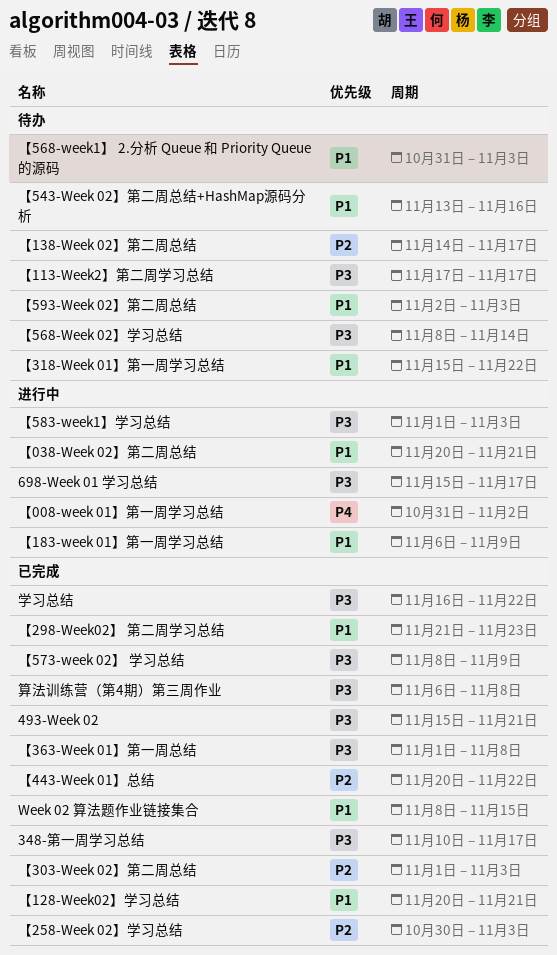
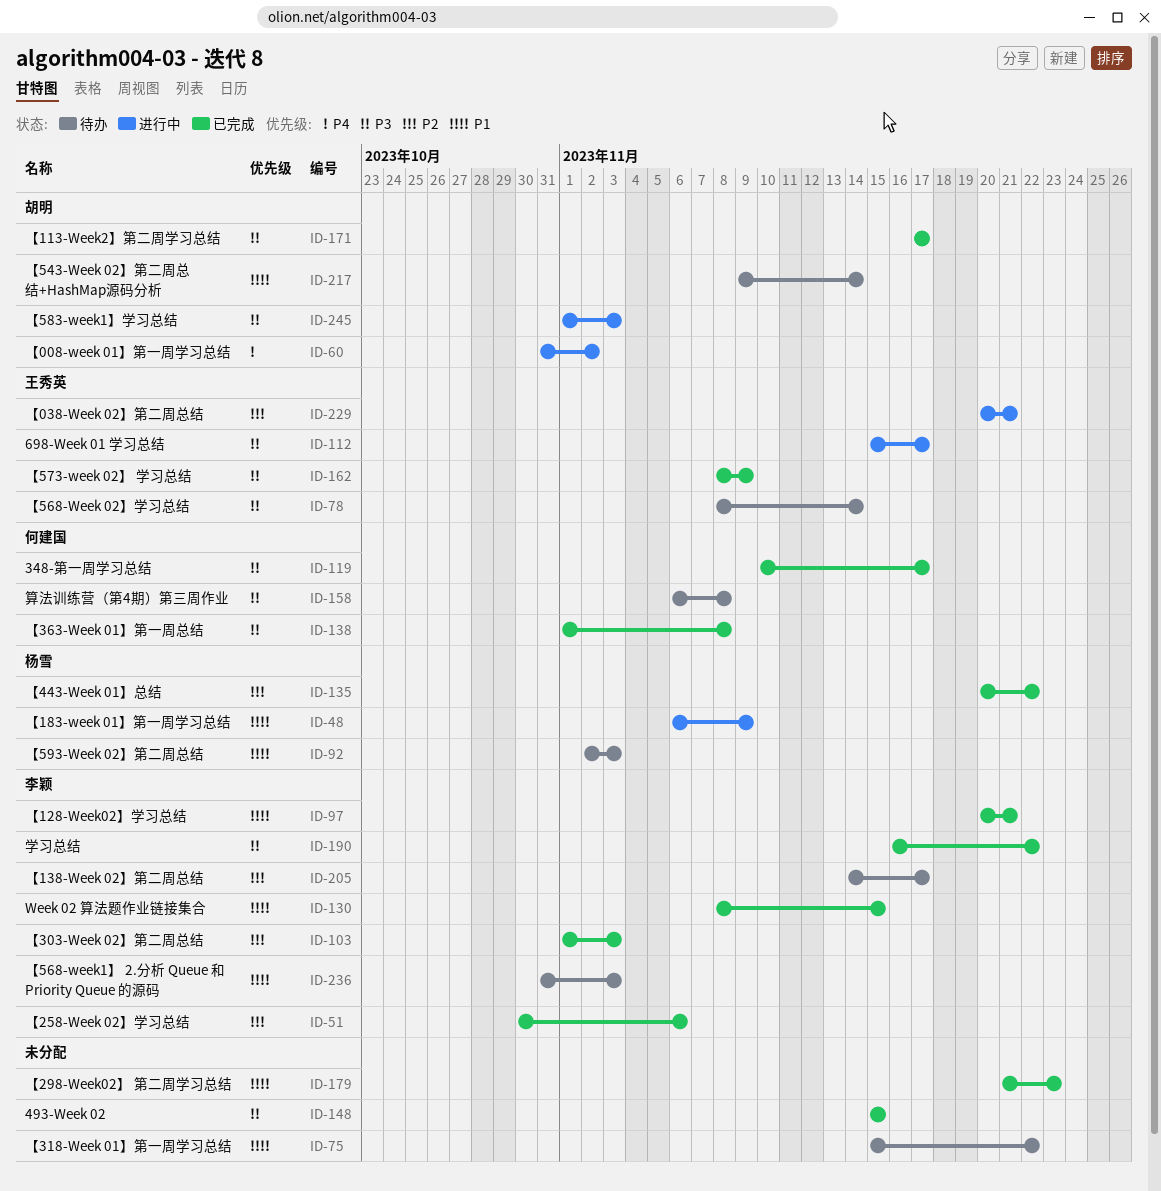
493-Week 02, due: Nov 21 -> Nov 15
【038-Week 02】第二周总结, priority: P1 -> P2
【113-Week2】第二周学习总结, status: 待办 -> 已完成
【258-Week 02】学习总结, due: Nov 3 -> Nov 6
【543-Week 02】第二周总结+HashMap源码分析, start: Nov 13 -> Nov 9
【543-Week 02】第二周总结+HashMap源码分析, due: Nov 16 -> Nov 14
算法训练营（第4期）第三周作业, status: 已完成 -> 待办

